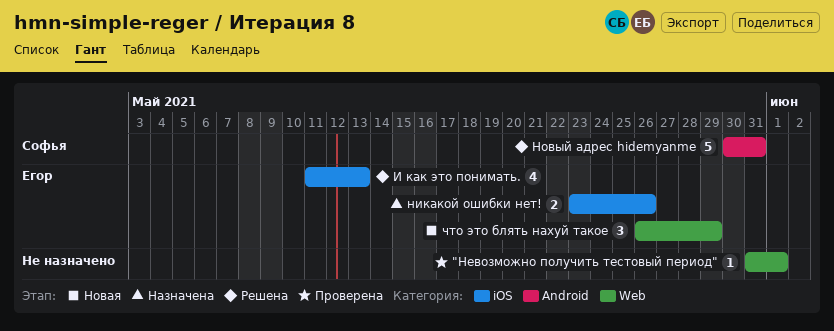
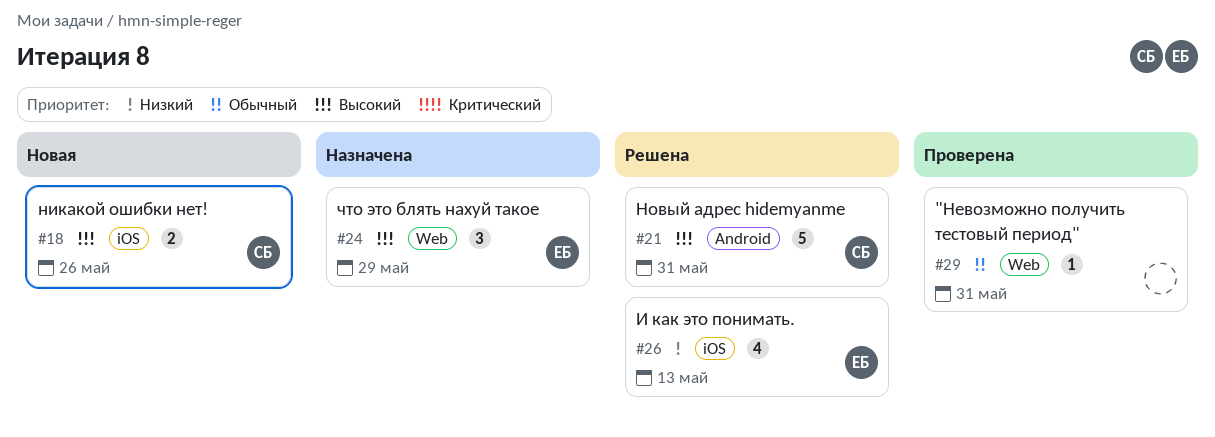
"Невозможно получить тестовый период", due: Jun 1 -> May 31
никакой ошибки нет!, status: Назначена -> Новая
никакой ошибки нет!, owner: Егор -> Софья
что это блять нахуй такое, status: Новая -> Назначена

